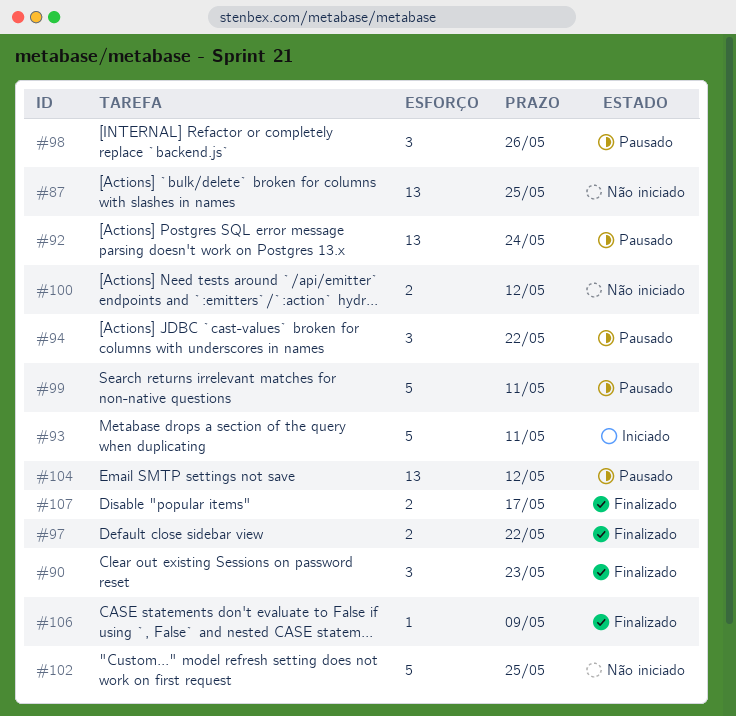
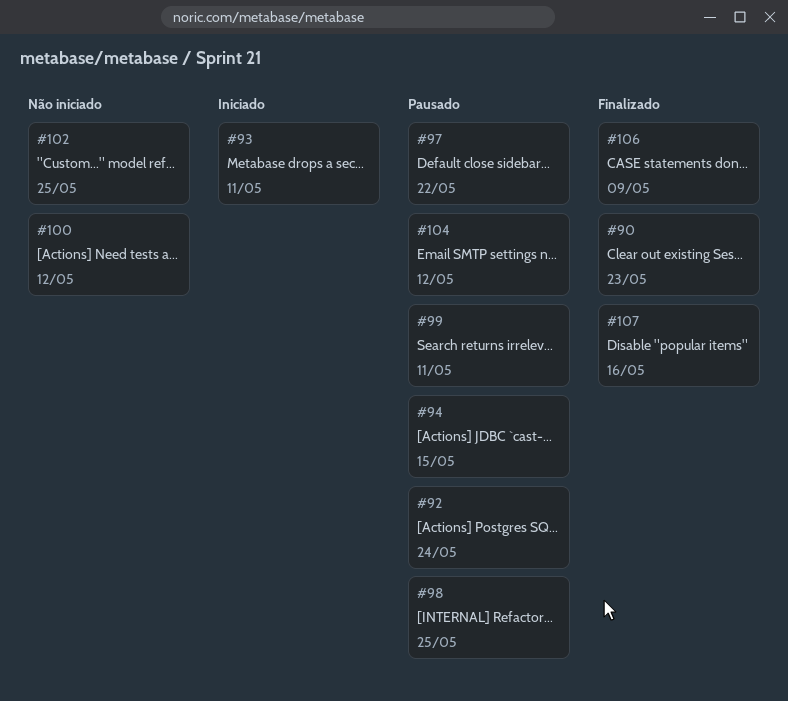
#87: present -> none
#94, due: May 22 -> May 15
#97, status: Finalizado -> Pausado
#98, due: May 26 -> May 25
#107, due: May 17 -> May 16

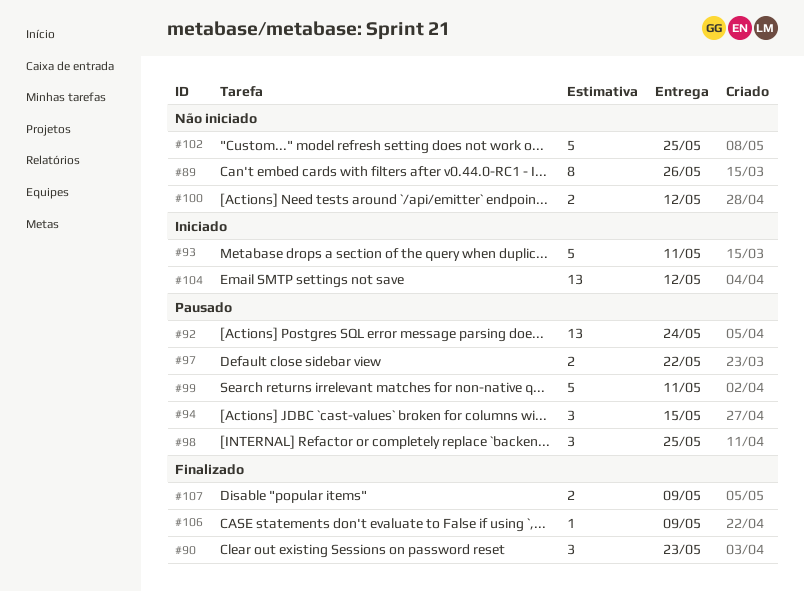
#89: none -> present
#104, status: Pausado -> Iniciado
#107, due: May 16 -> May 9

